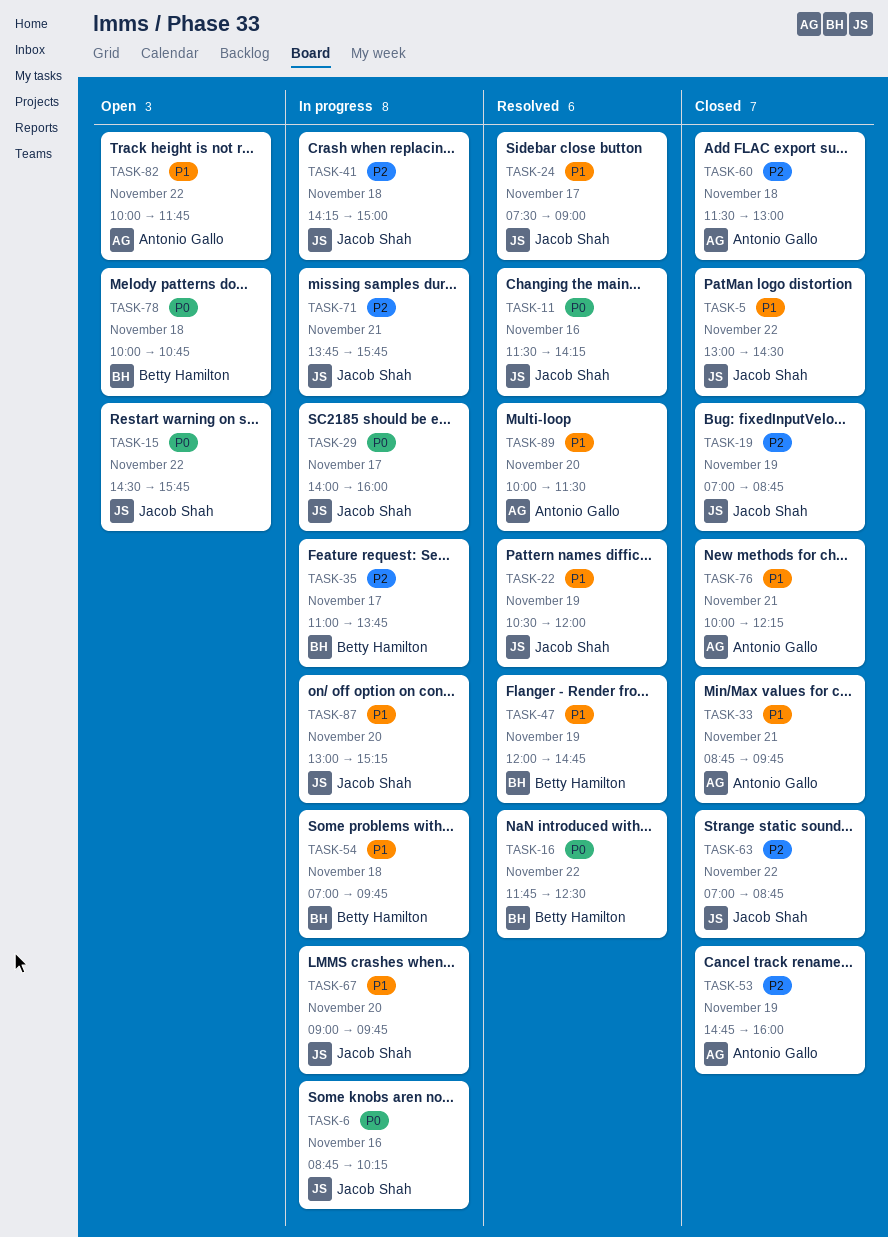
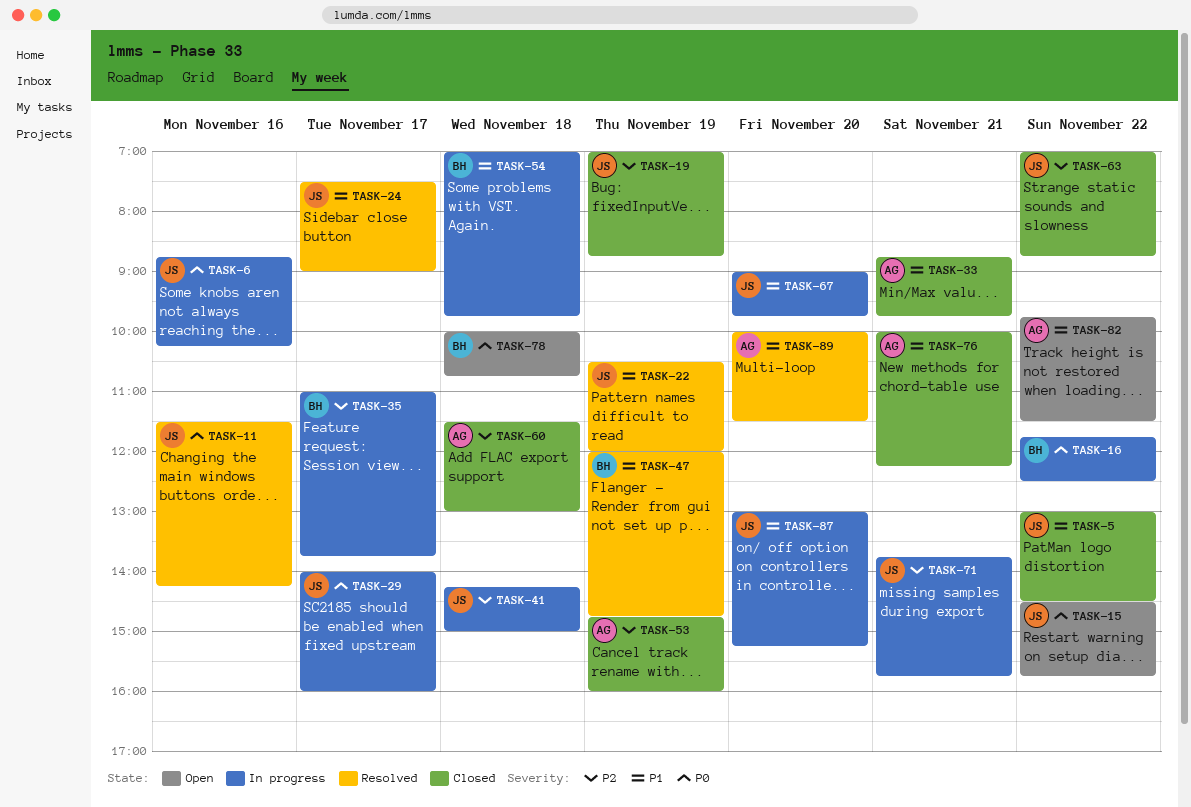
TASK-16, status: Resolved -> In progress
TASK-82, begins: 10:00 -> 09:45
TASK-82, ends: 11:45 -> 11:30

